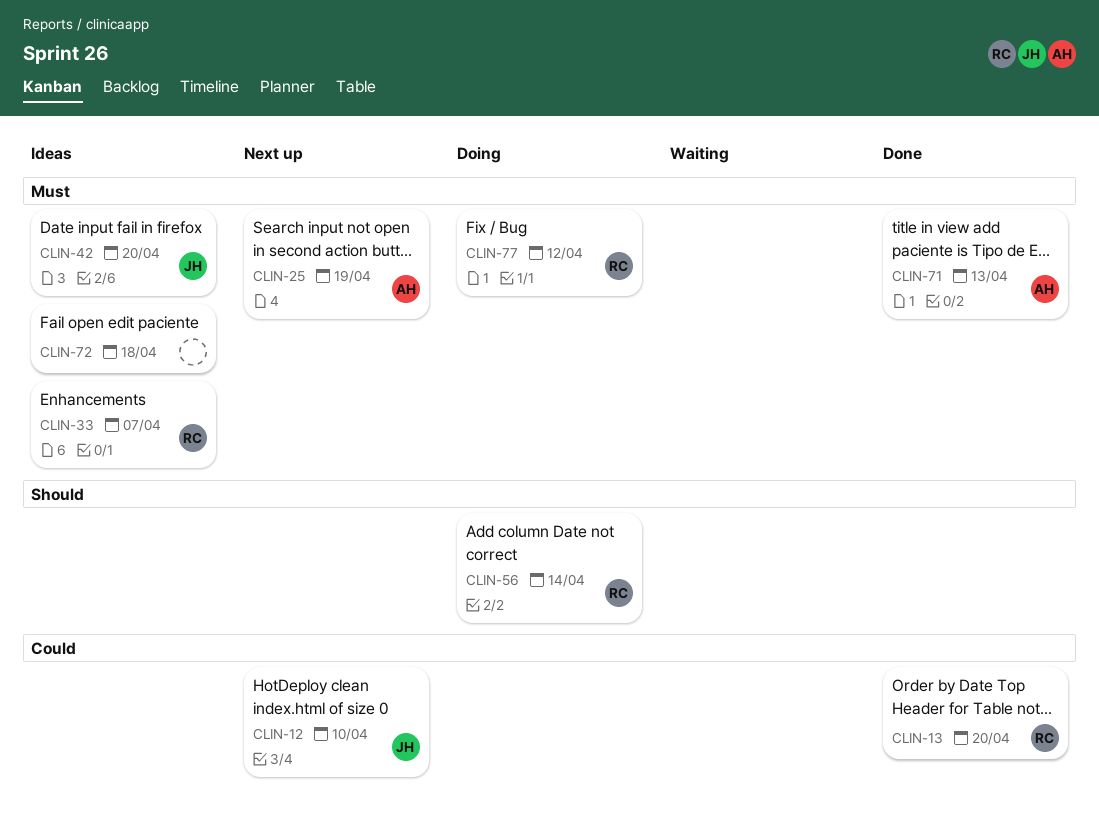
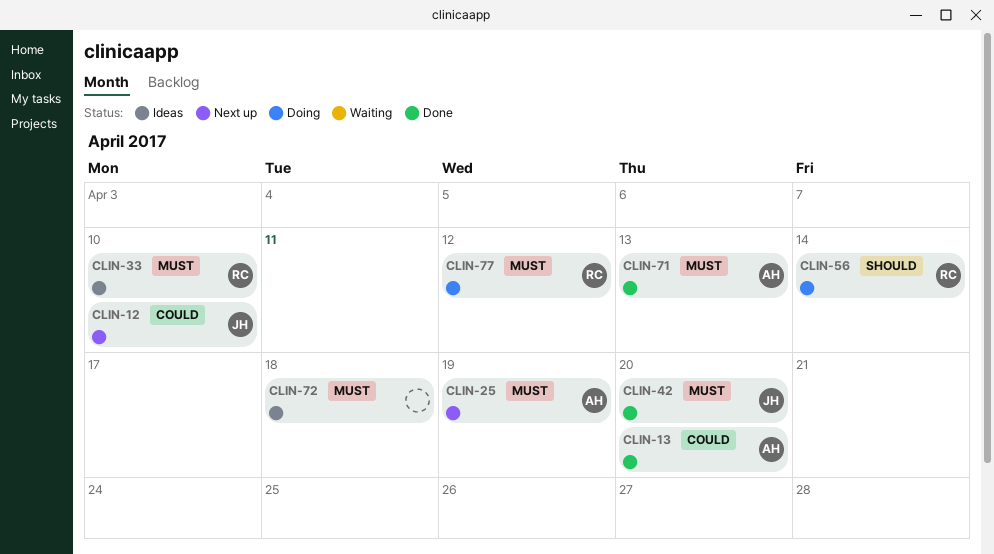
CLIN-13, owner: RC -> AH
CLIN-33, due: Apr 7 -> Apr 10
CLIN-42, status: Ideas -> Done

